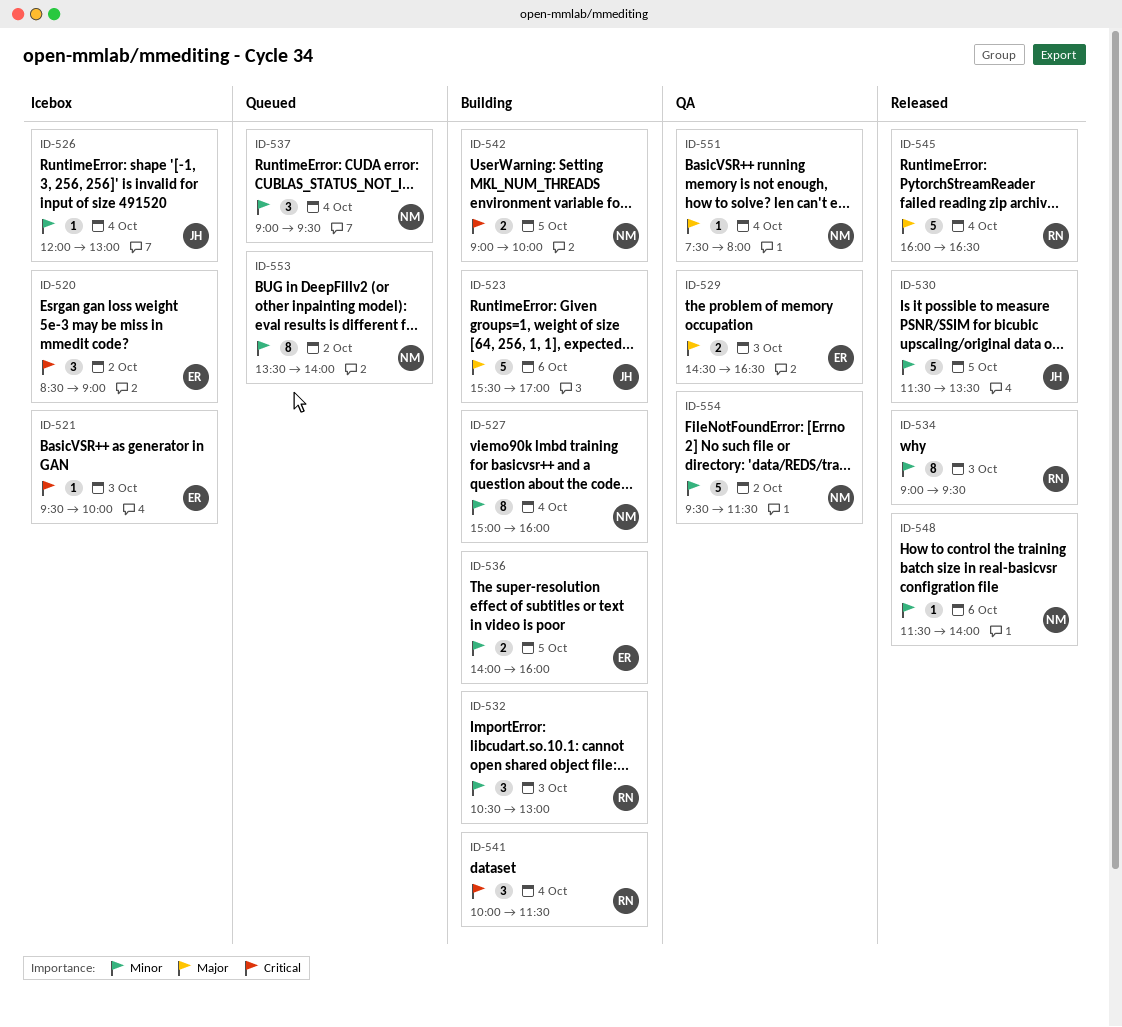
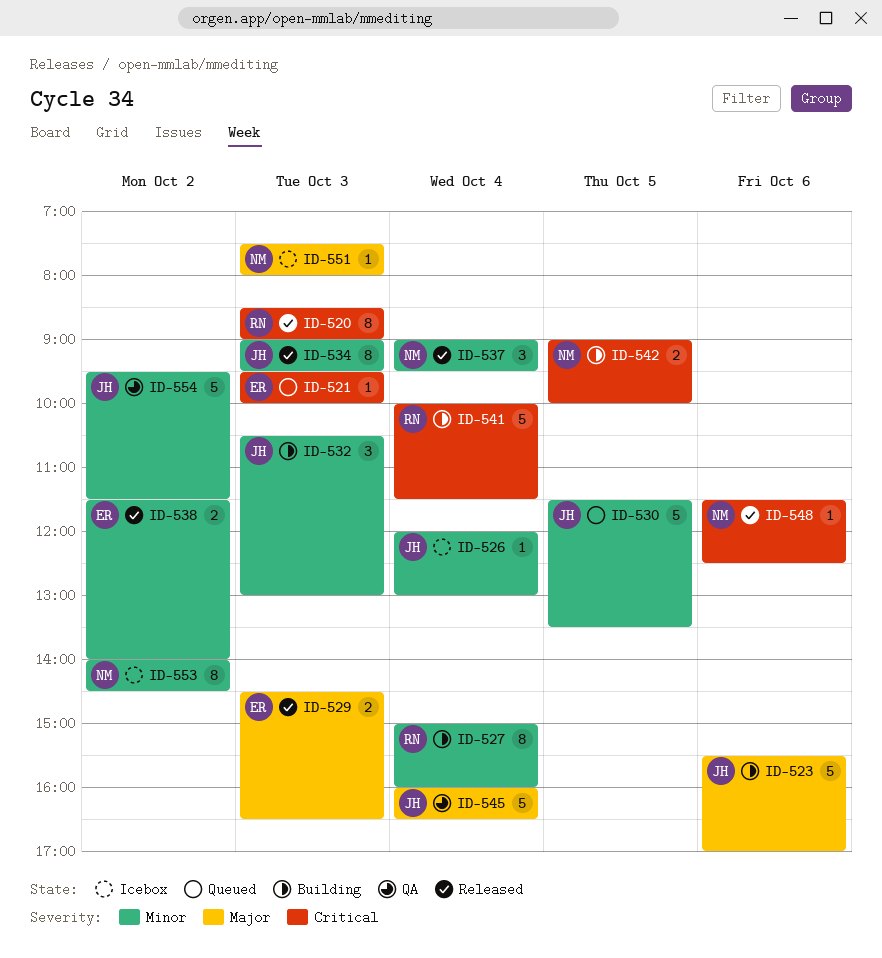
ID-520, status: Icebox -> Released
ID-520, owner: ER -> RN
ID-520, estimate: 3 -> 8
ID-520, day: Oct 2 -> Oct 3
ID-521, status: Icebox -> Queued
ID-527, owner: NM -> RN
ID-529, status: QA -> Released
ID-530, status: Released -> Queued
ID-532, owner: RN -> JH
ID-534, owner: RN -> JH
ID-536: present -> none
ID-537, status: Queued -> Released
ID-538: none -> present
ID-541, estimate: 3 -> 5
ID-545, status: Released -> QA
ID-545, owner: RN -> JH
ID-548, priority: Minor -> Critical
ID-548, ends: 14:00 -> 12:30
ID-551, status: QA -> Icebox
ID-551, day: Oct 4 -> Oct 3
ID-553, status: Queued -> Icebox
ID-553, begins: 13:30 -> 14:00
ID-553, ends: 14:00 -> 14:30
ID-554, owner: NM -> JH

